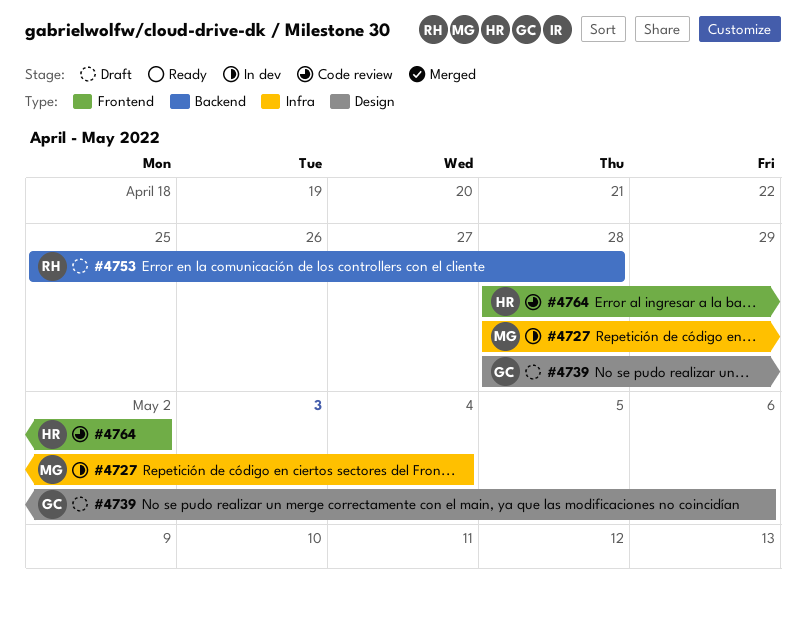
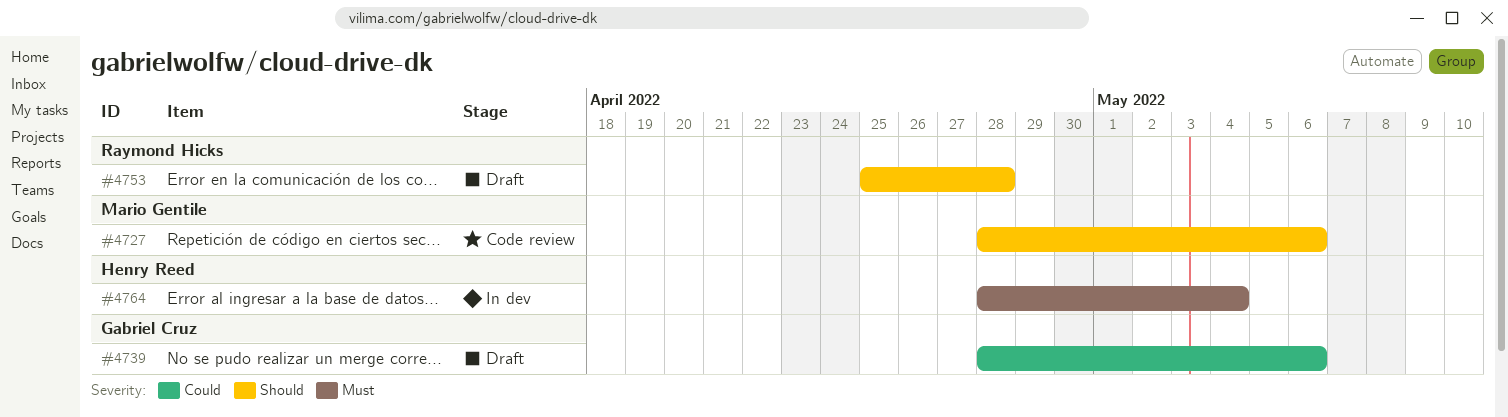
#4727, status: In dev -> Code review
#4727, due: May 4 -> May 6
#4764, status: Code review -> In dev
#4764, due: May 2 -> May 4

